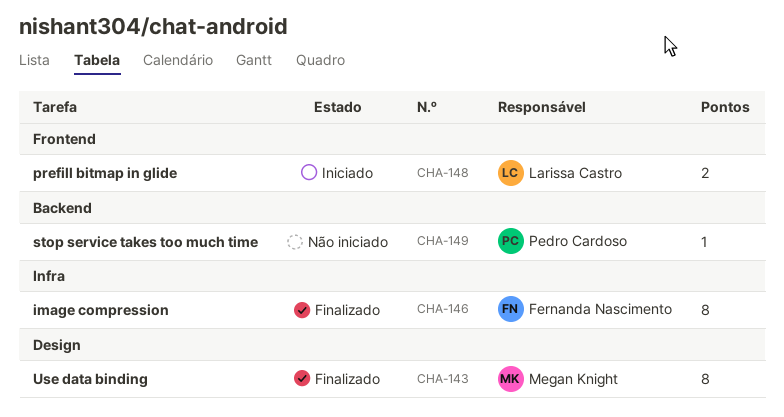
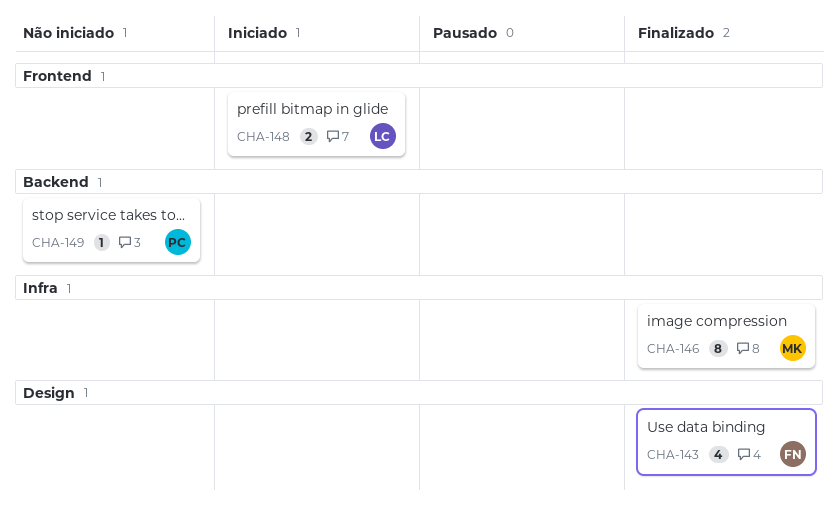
CHA-143, owner: Megan Knight -> Fernanda Nascimento
CHA-143, estimate: 8 -> 4
CHA-146, owner: Fernanda Nascimento -> Megan Knight

